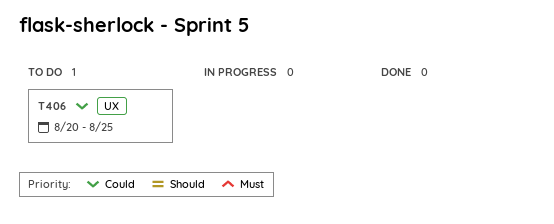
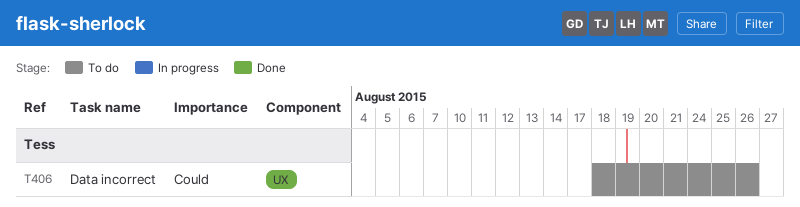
T406, start: Aug 20 -> Aug 18
T406, due: Aug 25 -> Aug 26

